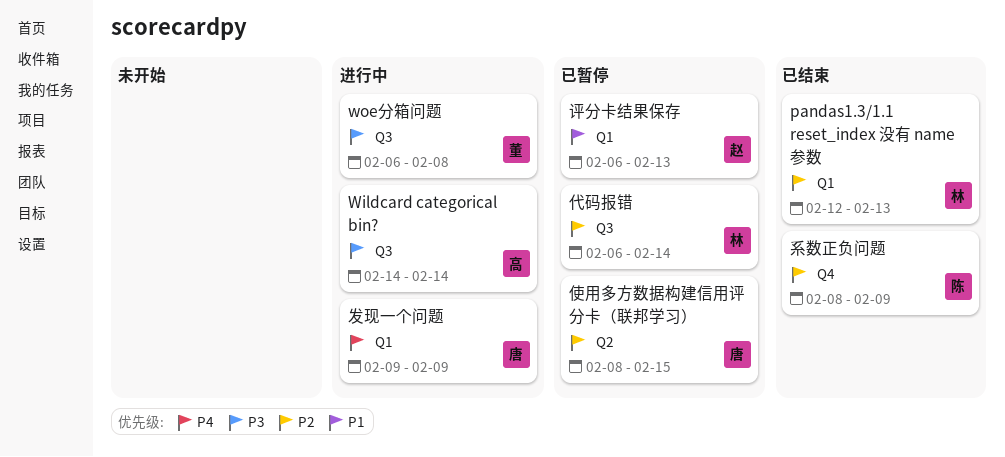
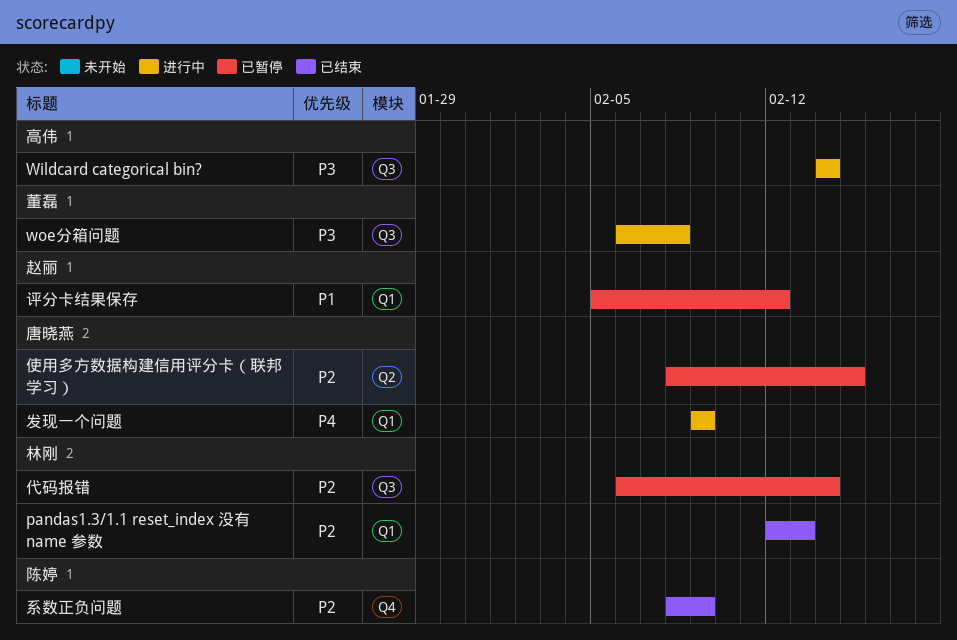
评分卡结果保存, start: Feb 6 -> Feb 5
评分卡结果保存, due: Feb 13 -> Feb 12

